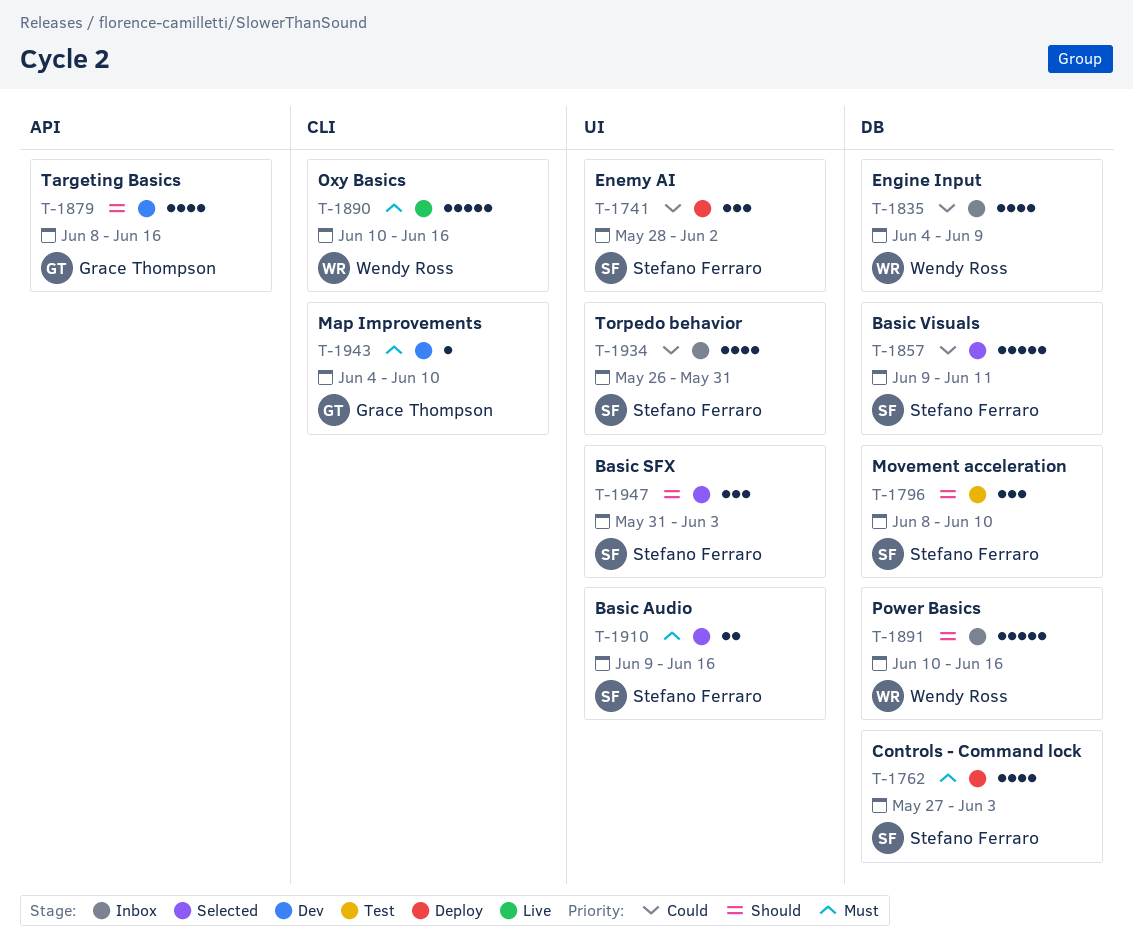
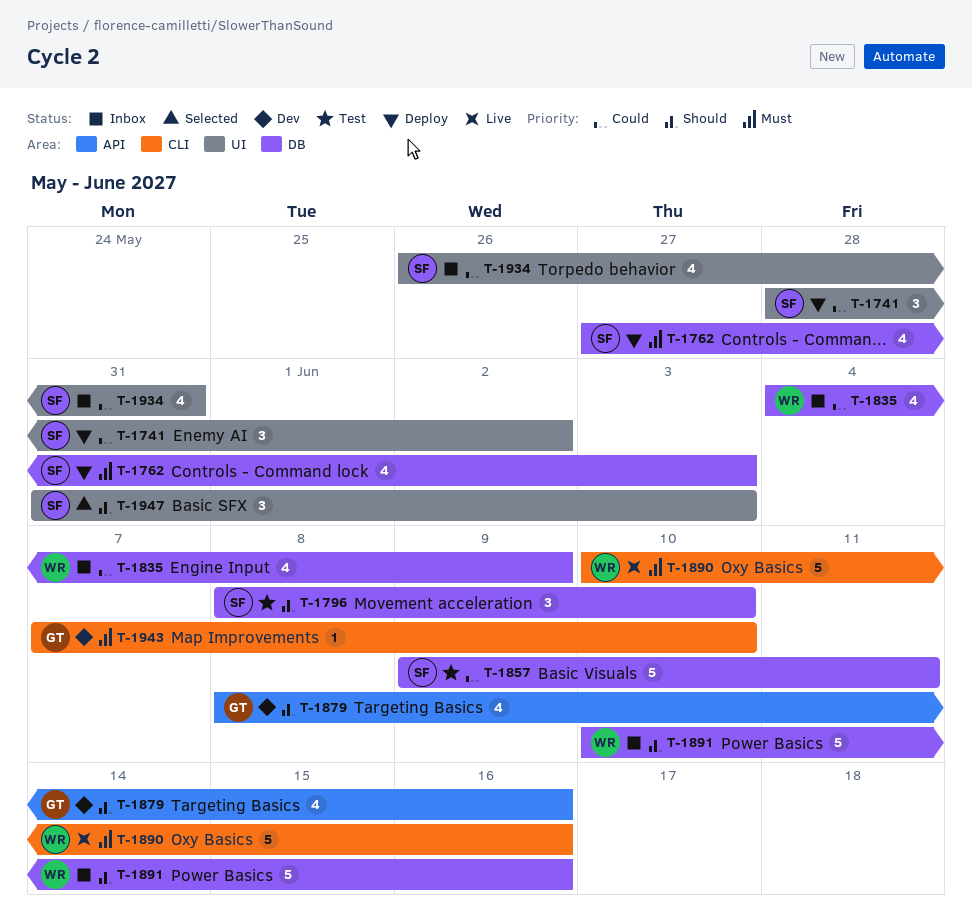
T-1857, status: Selected -> Test
T-1910: present -> none
T-1943, start: Jun 4 -> Jun 7

